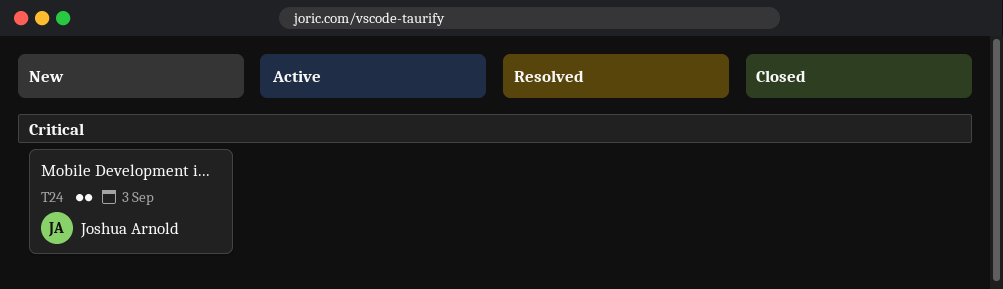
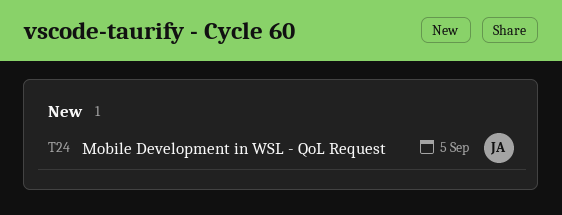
T24, due: Sep 3 -> Sep 5

